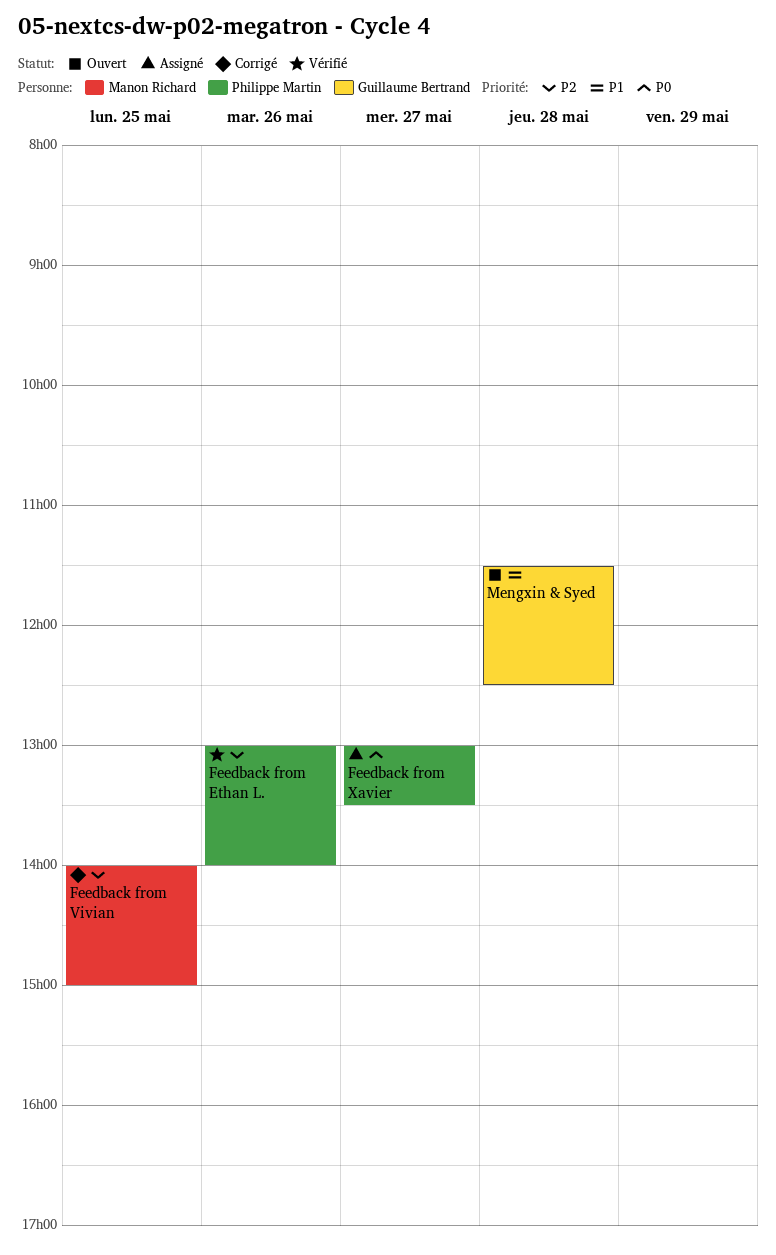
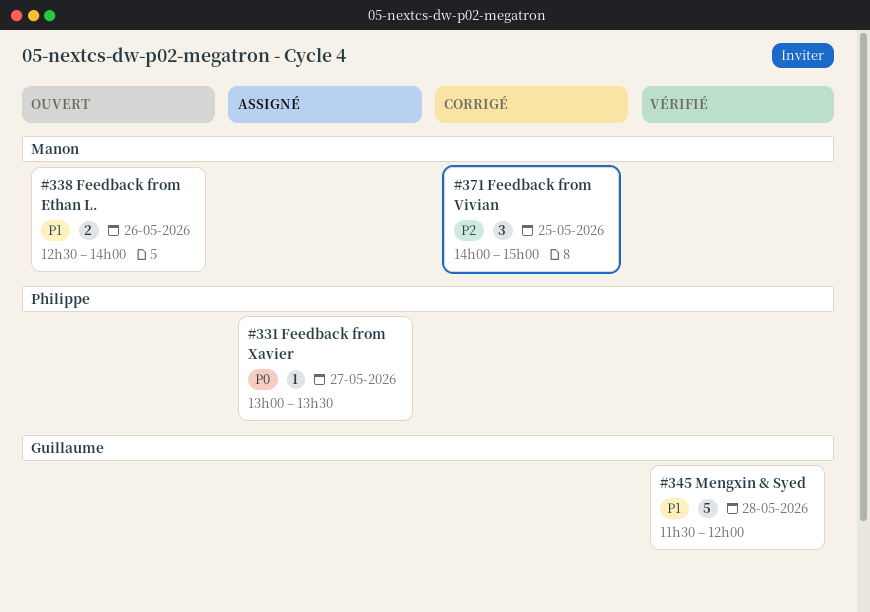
Feedback from Ethan L., status: Vérifié -> Ouvert
Feedback from Ethan L., owner: Philippe Martin -> Manon Richard
Feedback from Ethan L., priority: P2 -> P1
Feedback from Ethan L., begins: 13:00 -> 12:30
Mengxin & Syed, status: Ouvert -> Vérifié
Mengxin & Syed, ends: 12:30 -> 12:00

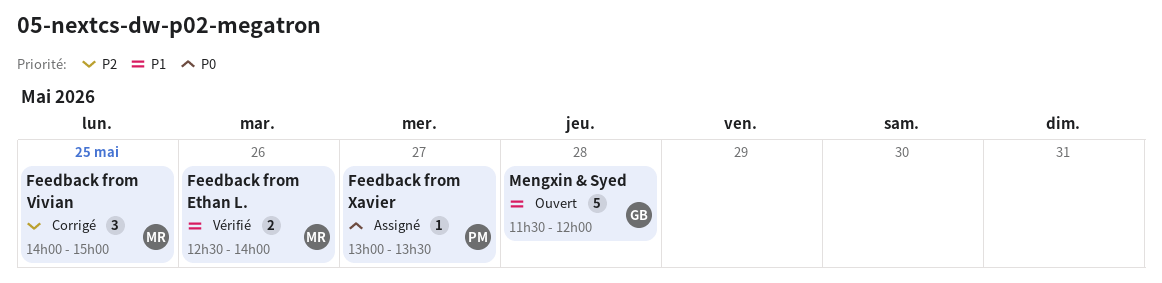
Feedback from Ethan L., status: Ouvert -> Vérifié
Mengxin & Syed, status: Vérifié -> Ouvert

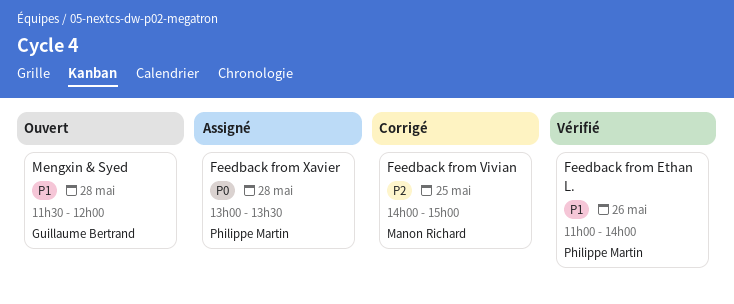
Feedback from Ethan L., owner: Manon Richard -> Philippe Martin
Feedback from Ethan L., begins: 12:30 -> 11:00
Feedback from Xavier, day: May 27 -> May 28

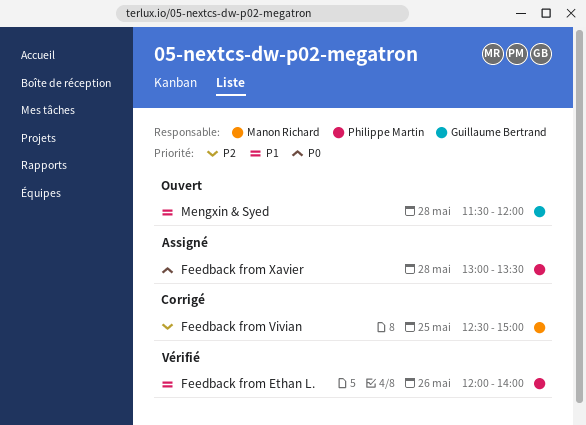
Feedback from Ethan L., begins: 11:00 -> 12:00
Feedback from Vivian, begins: 14:00 -> 12:30

